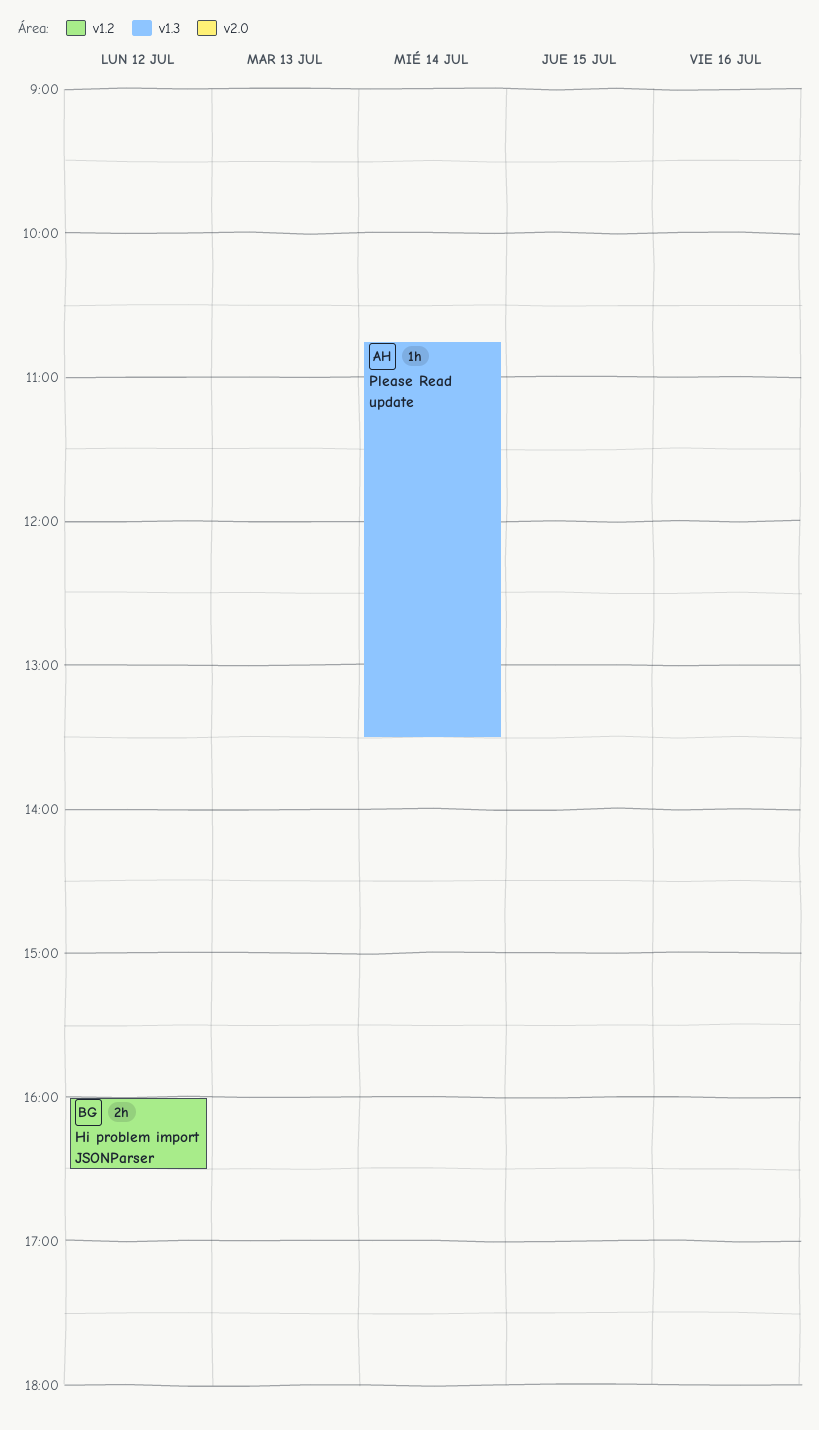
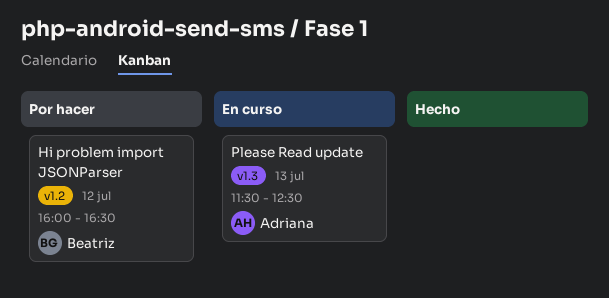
Please Read update, day: Jul 14 -> Jul 13
Please Read update, begins: 10:45 -> 11:30
Please Read update, ends: 13:30 -> 12:30

